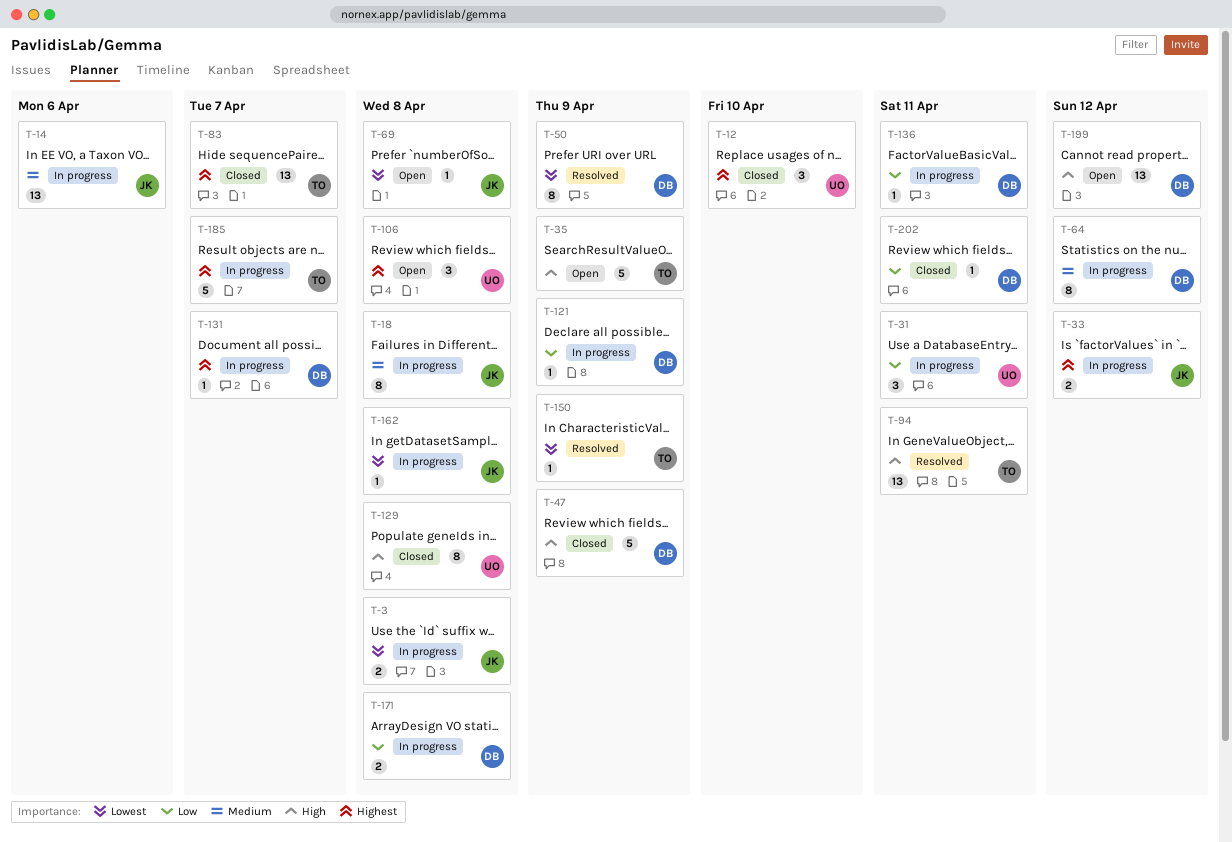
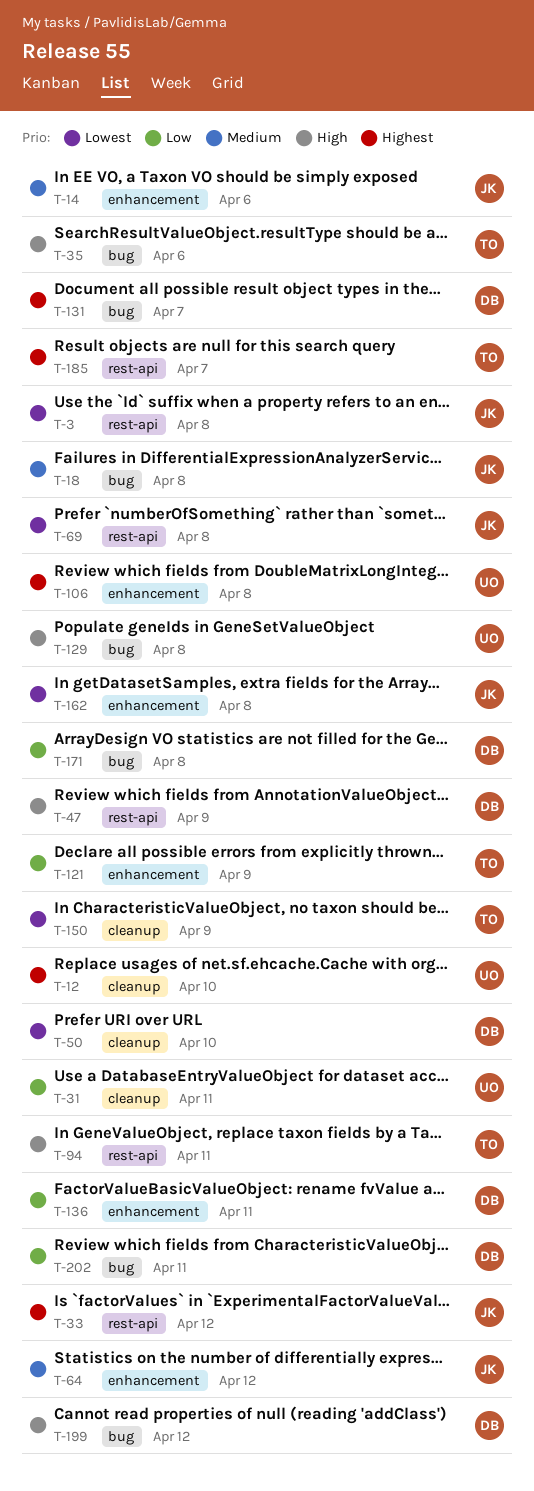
T-35, due: Apr 9 -> Apr 6
T-50, due: Apr 9 -> Apr 10
T-64, owner: DB -> JK
T-83: present -> none
T-121, owner: DB -> TO

